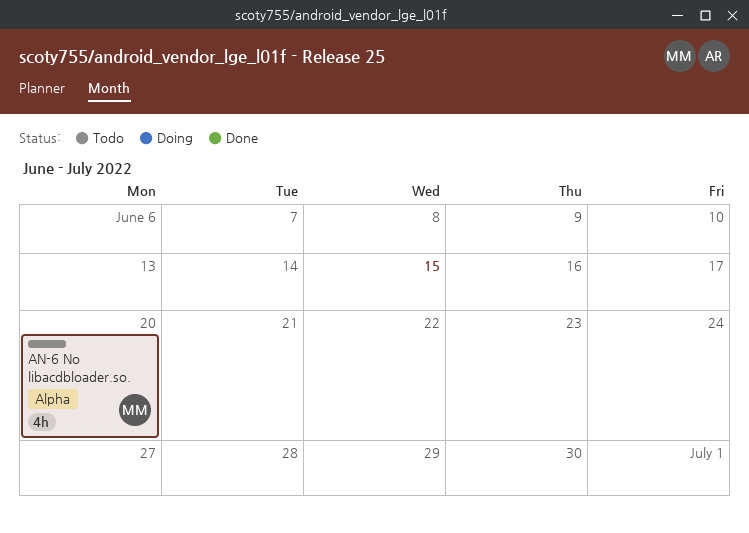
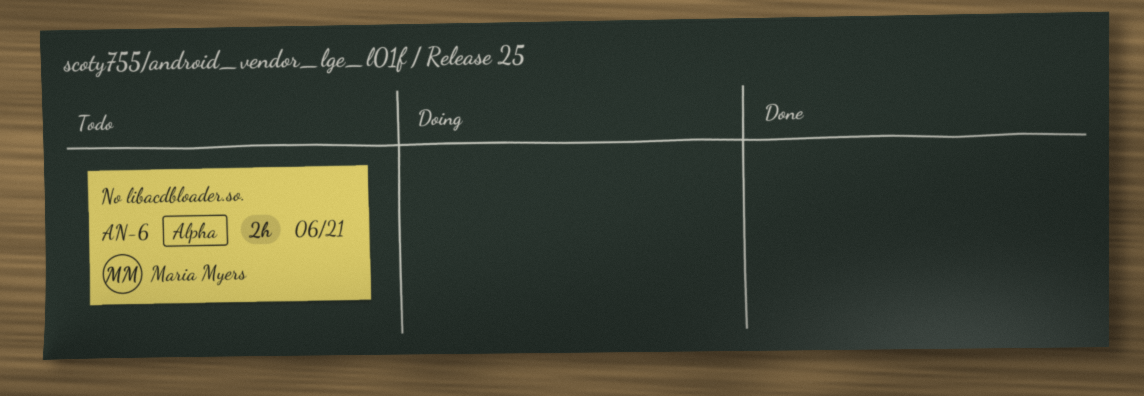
AN-6, estimate: 4h -> 2h
AN-6, due: Jun 20 -> Jun 21

